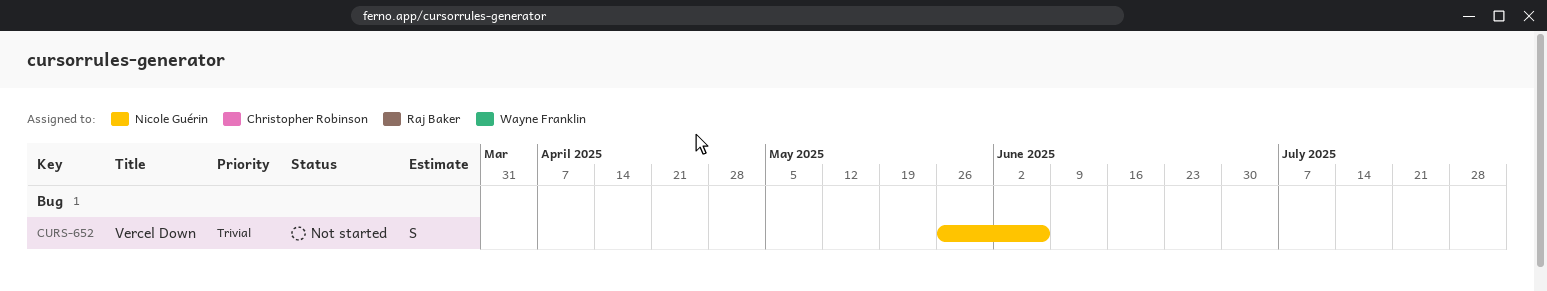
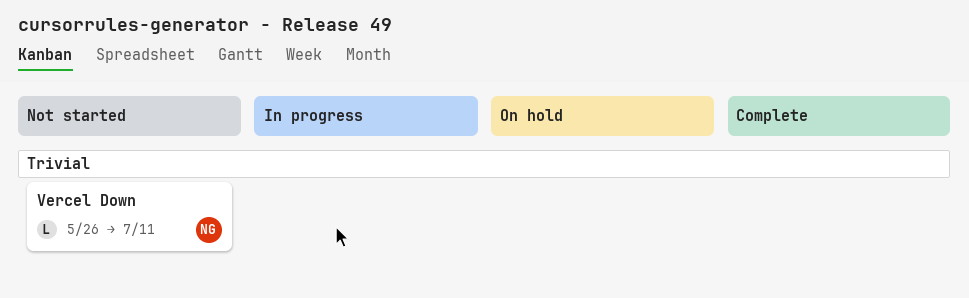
Vercel Down, estimate: S -> L
Vercel Down, due: Jun 6 -> Jul 11

